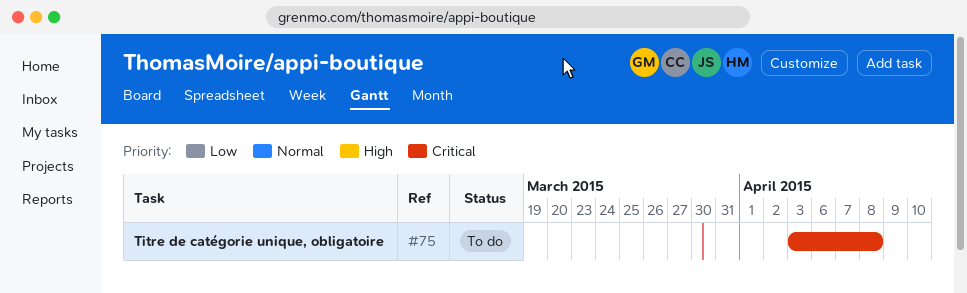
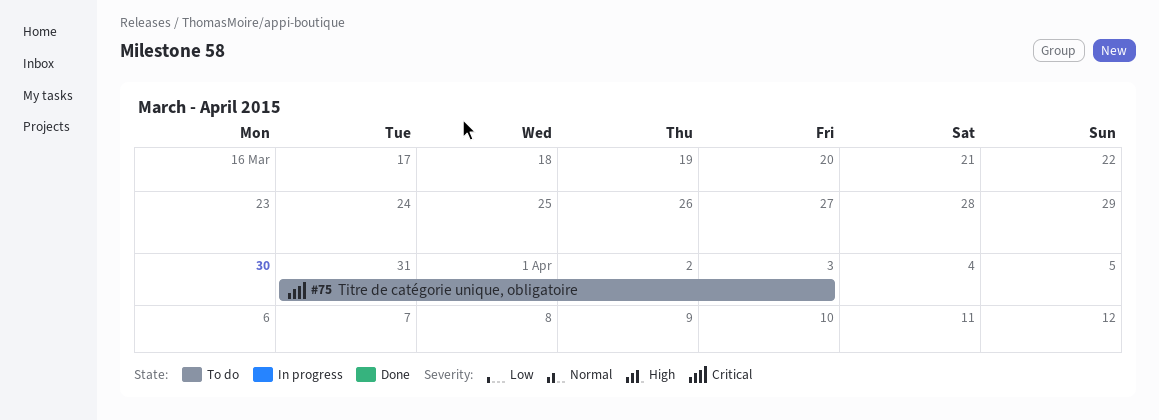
#75, start: Apr 3 -> Mar 31
#75, due: Apr 8 -> Apr 3

